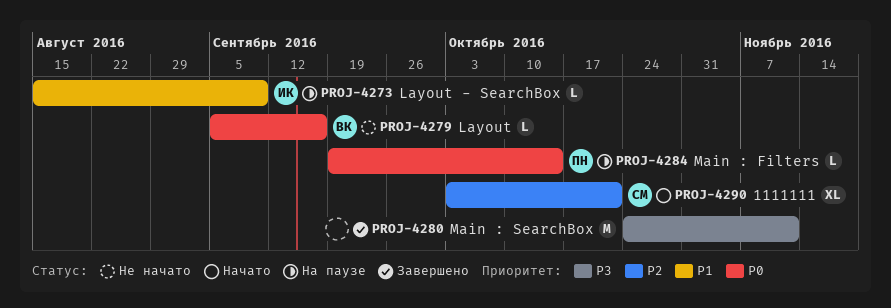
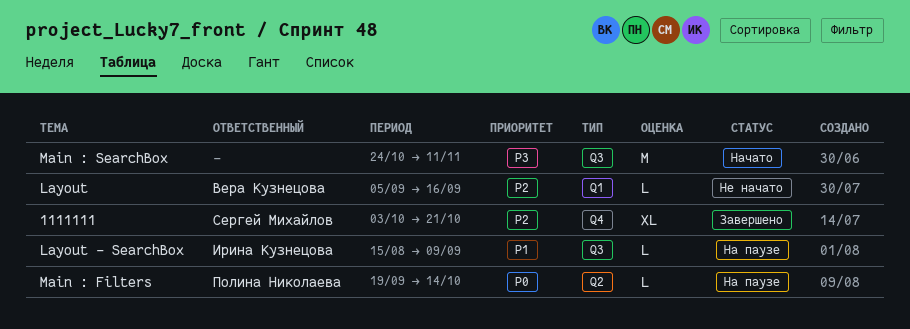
1111111, status: Начато -> Завершено
Layout, priority: P0 -> P2
Main : SearchBox, status: Завершено -> Начато

